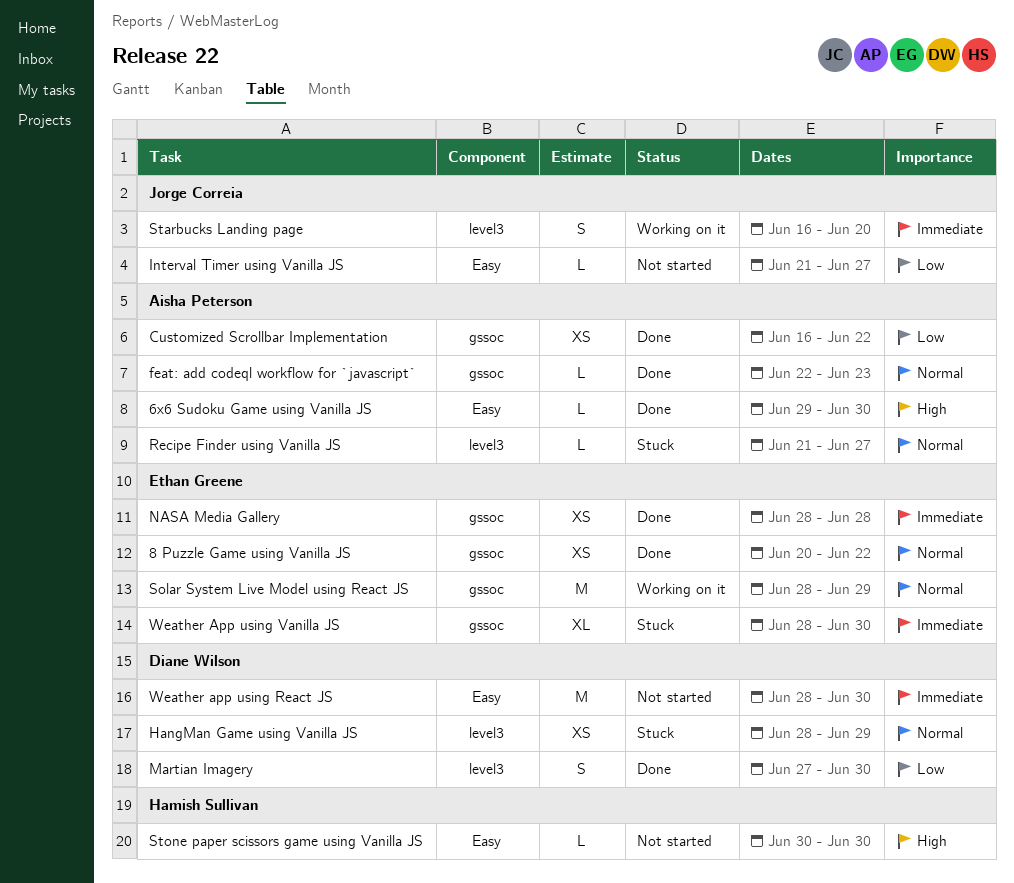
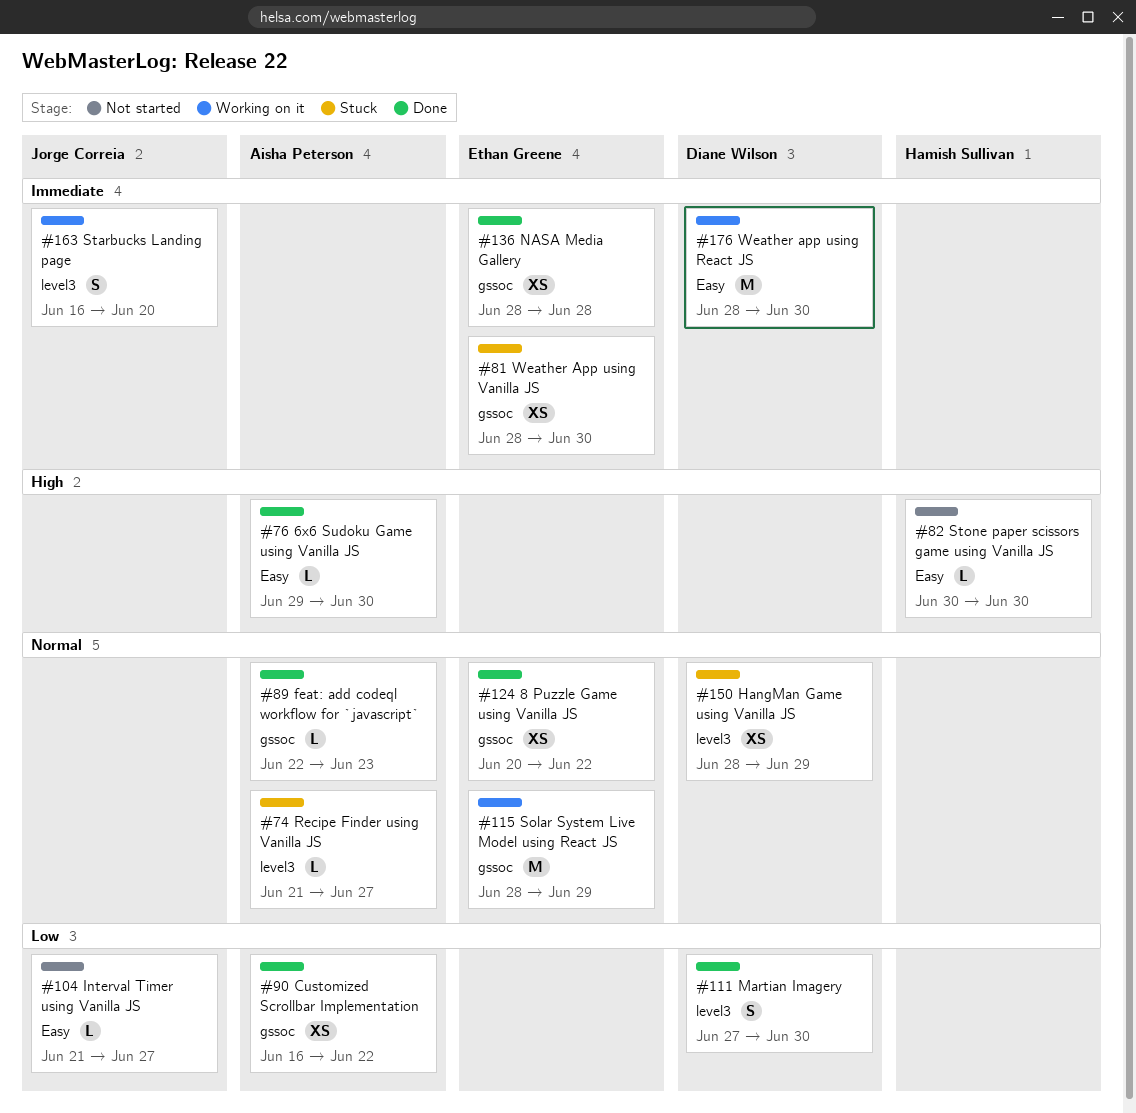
Weather app using React JS, status: Not started -> Working on it
Weather App using Vanilla JS, estimate: XL -> XS

